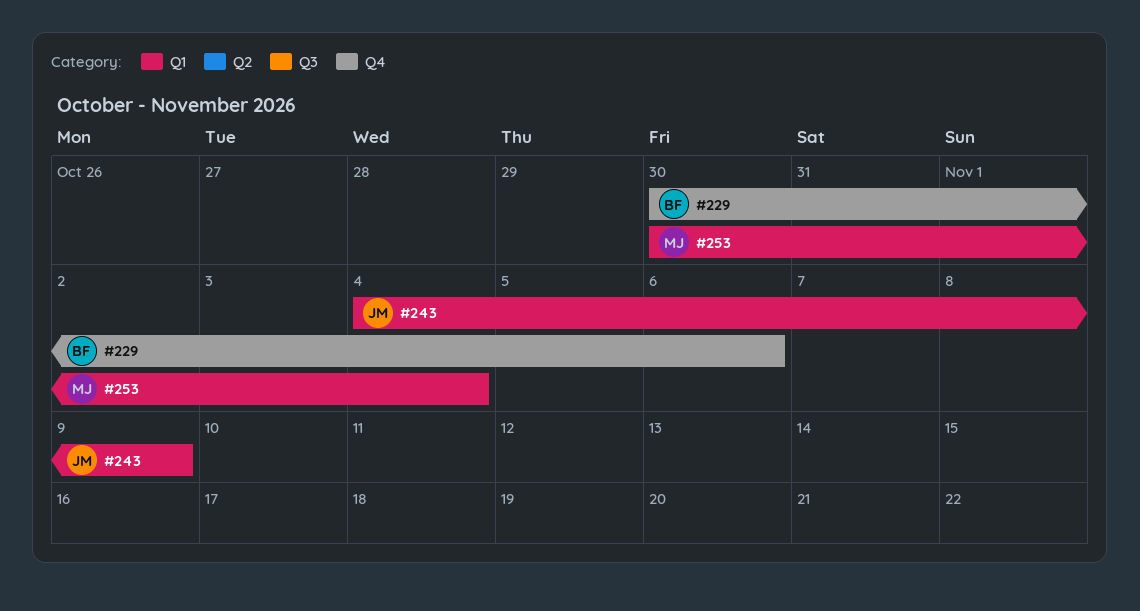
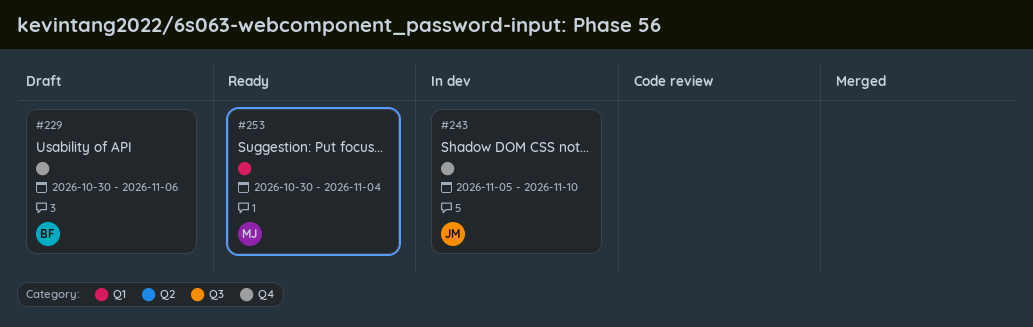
#243, label: Q1 -> Q4
#243, start: Nov 4 -> Nov 5
#243, due: Nov 9 -> Nov 10

